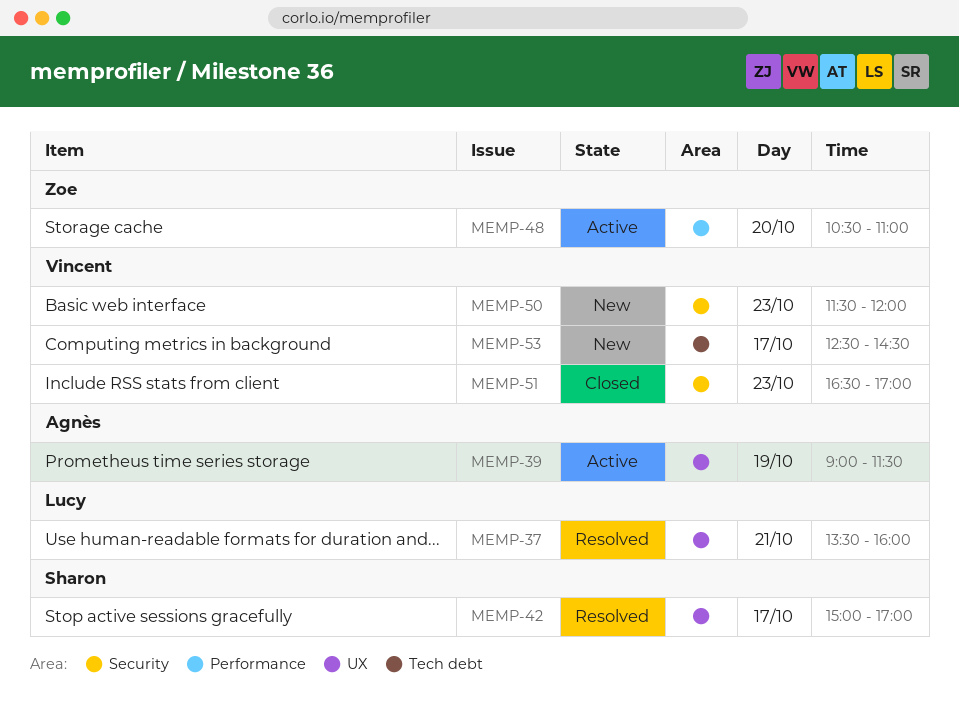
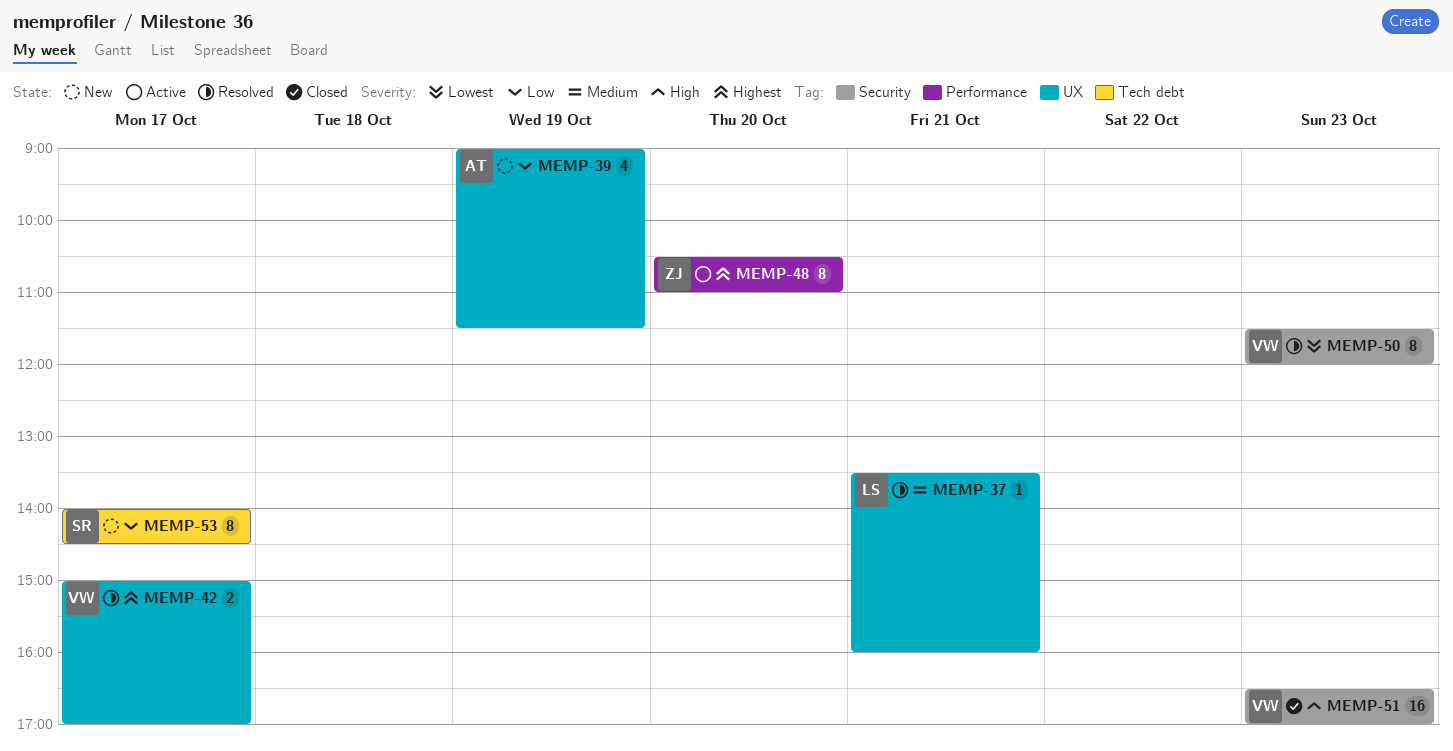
MEMP-39, status: Active -> New
MEMP-42, owner: Sharon -> Vincent
MEMP-50, status: New -> Resolved
MEMP-53, owner: Vincent -> Sharon
MEMP-53, begins: 12:30 -> 14:00

